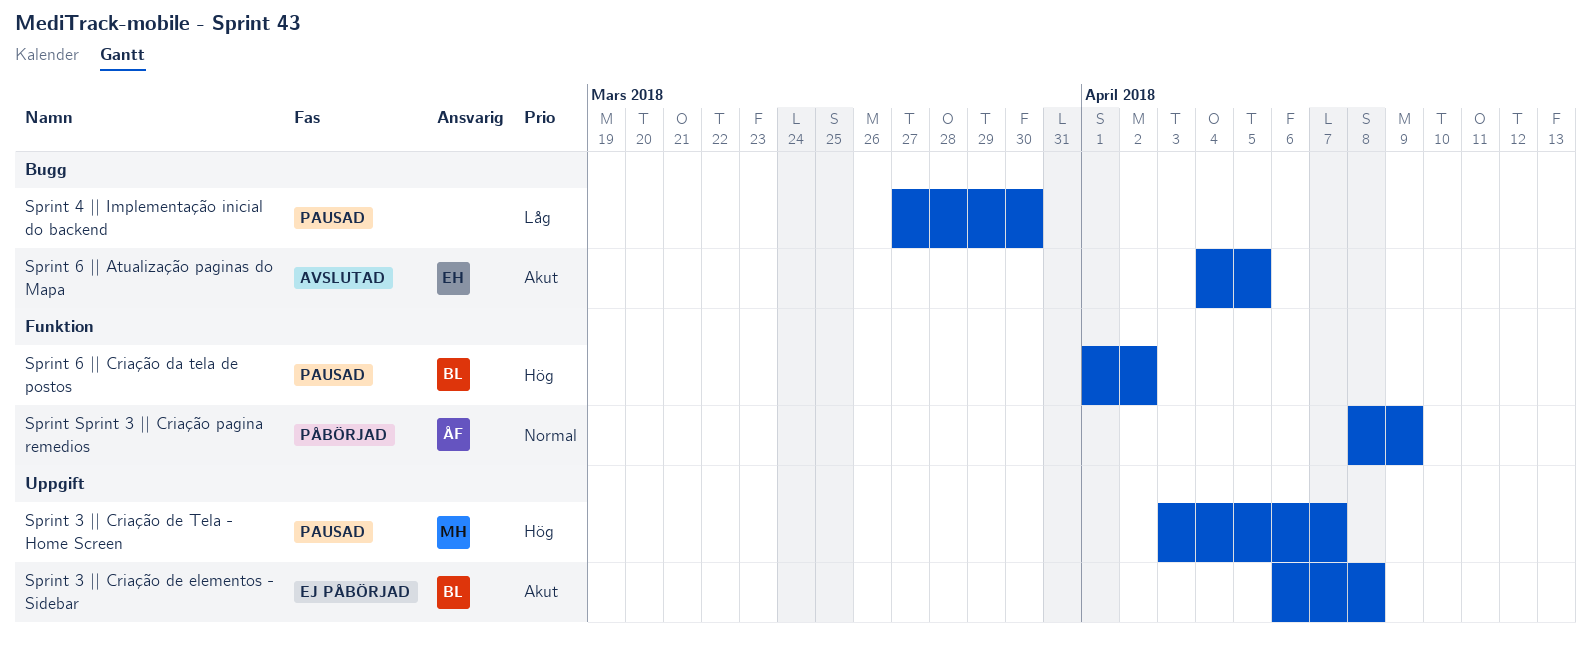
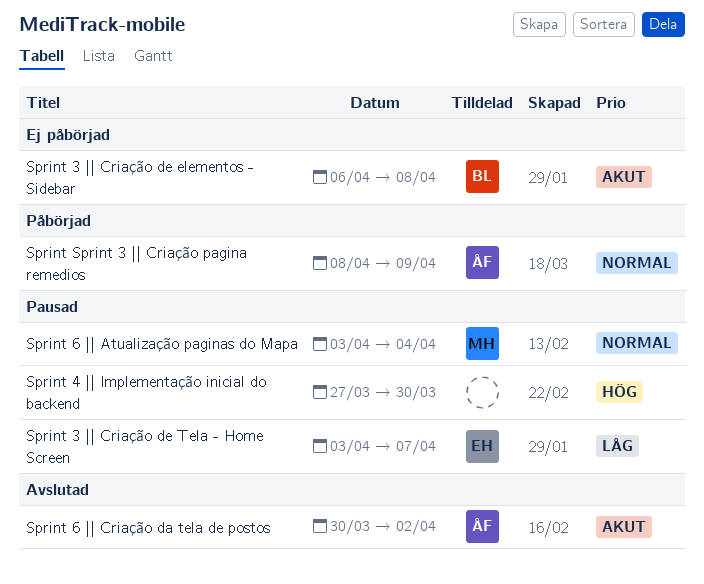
Sprint 3 || Criação de Tela - Home Screen, owner: MH -> EH
Sprint 3 || Criação de Tela - Home Screen, priority: Hög -> Låg
Sprint 4 || Implementação inicial do backend, priority: Låg -> Hög
Sprint 6 || Atualização paginas do Mapa, status: Avslutad -> Pausad
Sprint 6 || Atualização paginas do Mapa, owner: EH -> MH
Sprint 6 || Atualização paginas do Mapa, priority: Akut -> Normal
Sprint 6 || Atualização paginas do Mapa, start: Apr 4 -> Apr 3
Sprint 6 || Atualização paginas do Mapa, due: Apr 5 -> Apr 4
Sprint 6 || Criação da tela de postos, status: Pausad -> Avslutad
Sprint 6 || Criação da tela de postos, owner: BL -> ÅF
Sprint 6 || Criação da tela de postos, priority: Hög -> Akut
Sprint 6 || Criação da tela de postos, start: Apr 1 -> Mar 30

